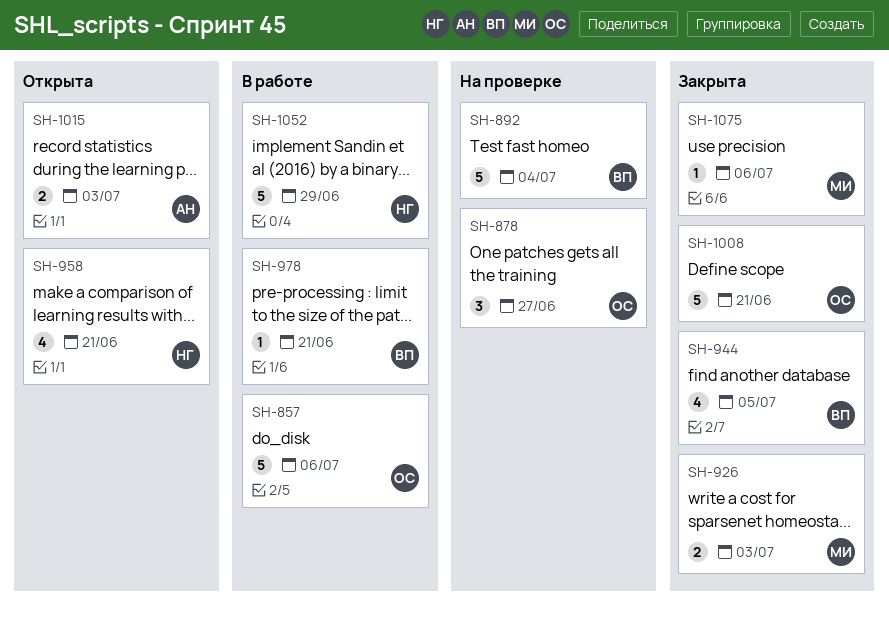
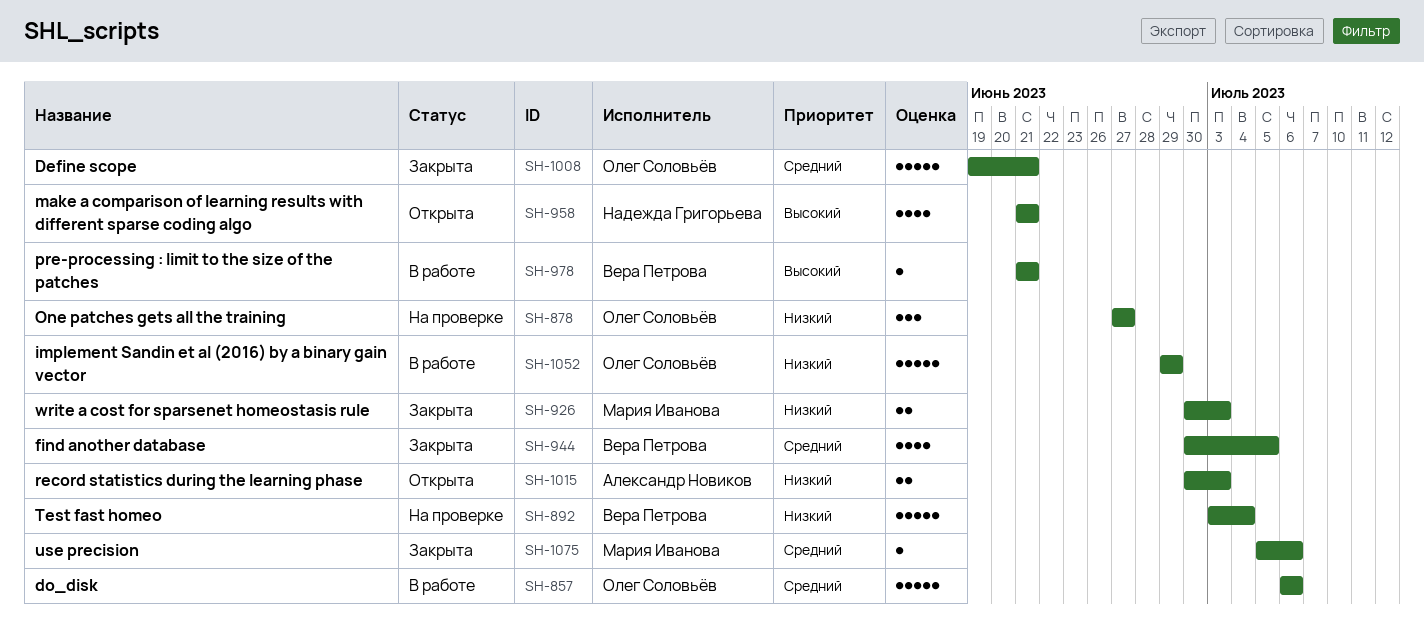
SH-1052, owner: Надежда Григорьева -> Олег Соловьёв

